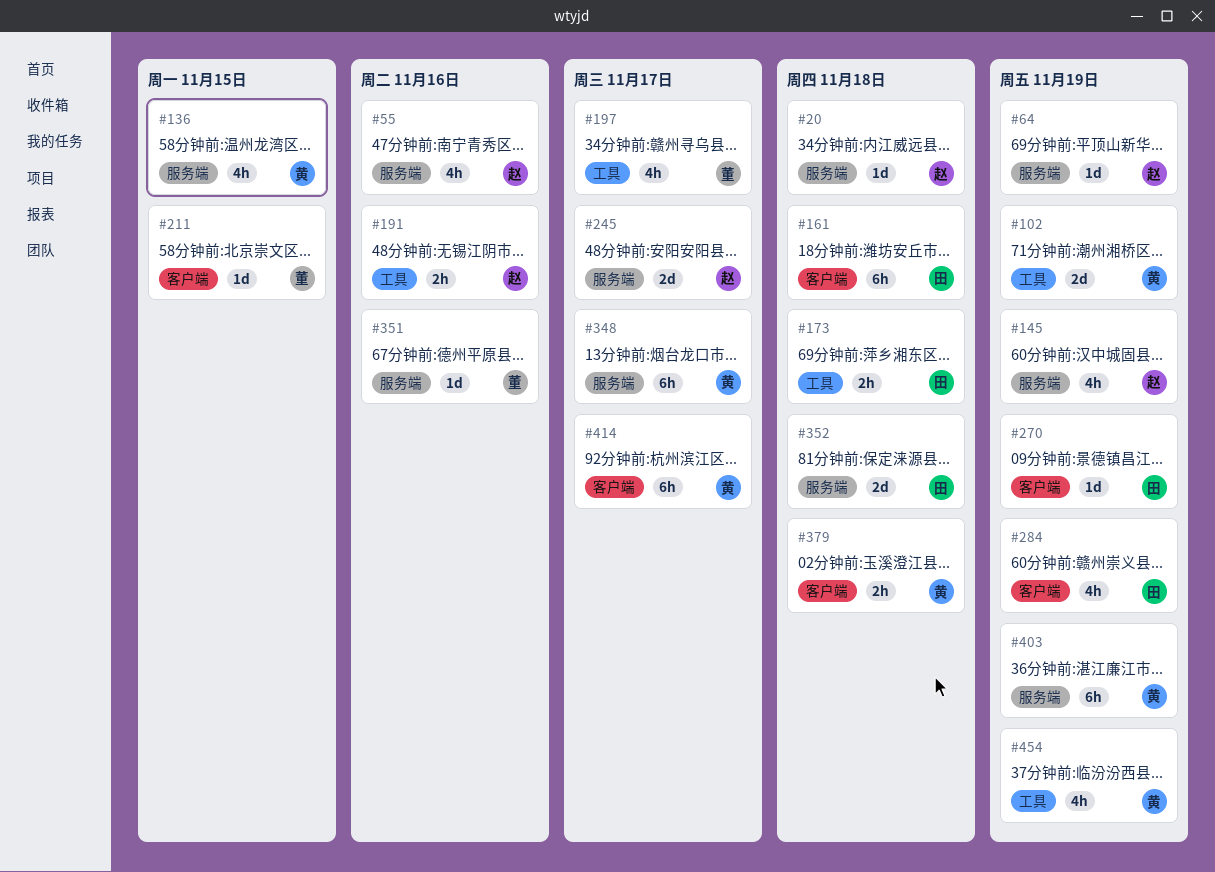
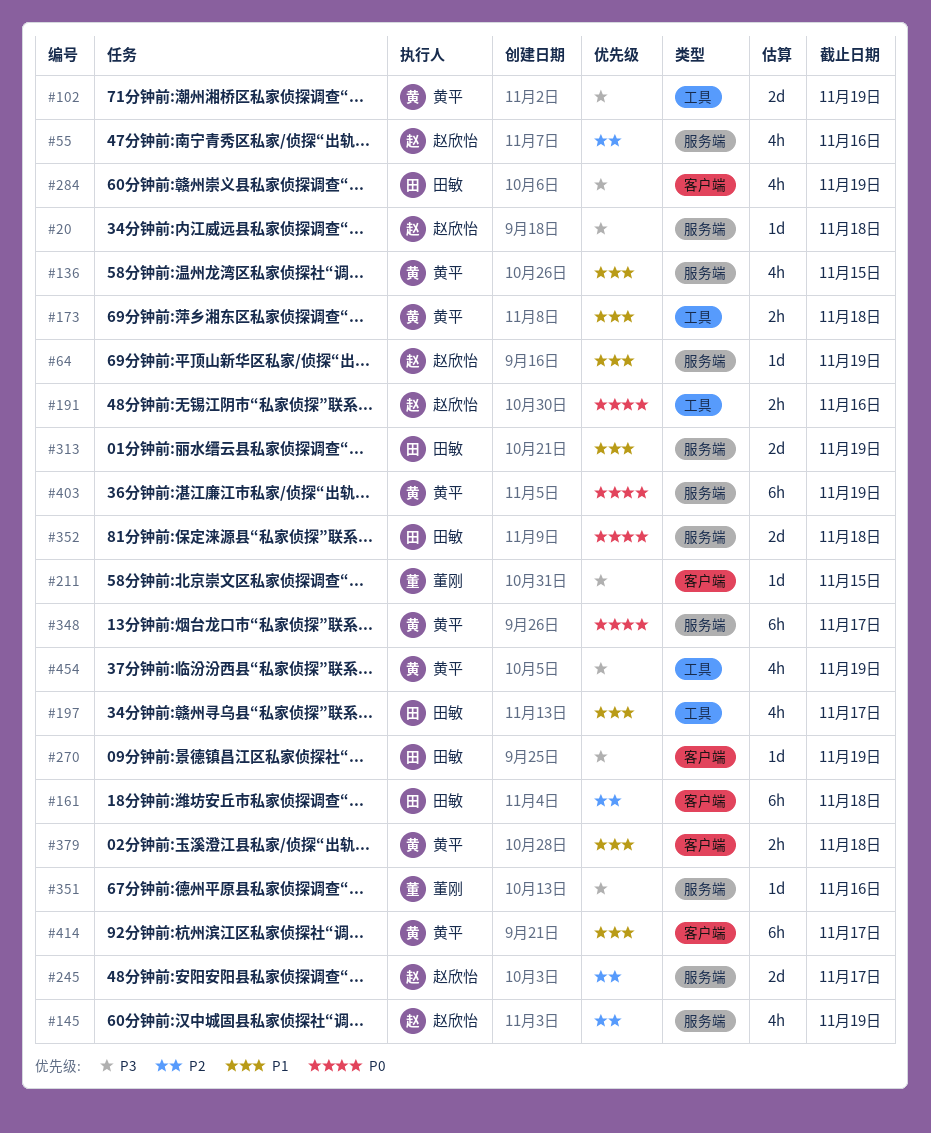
#173, owner: 田敏 -> 黄平
#197, owner: 董刚 -> 田敏
#313: none -> present

